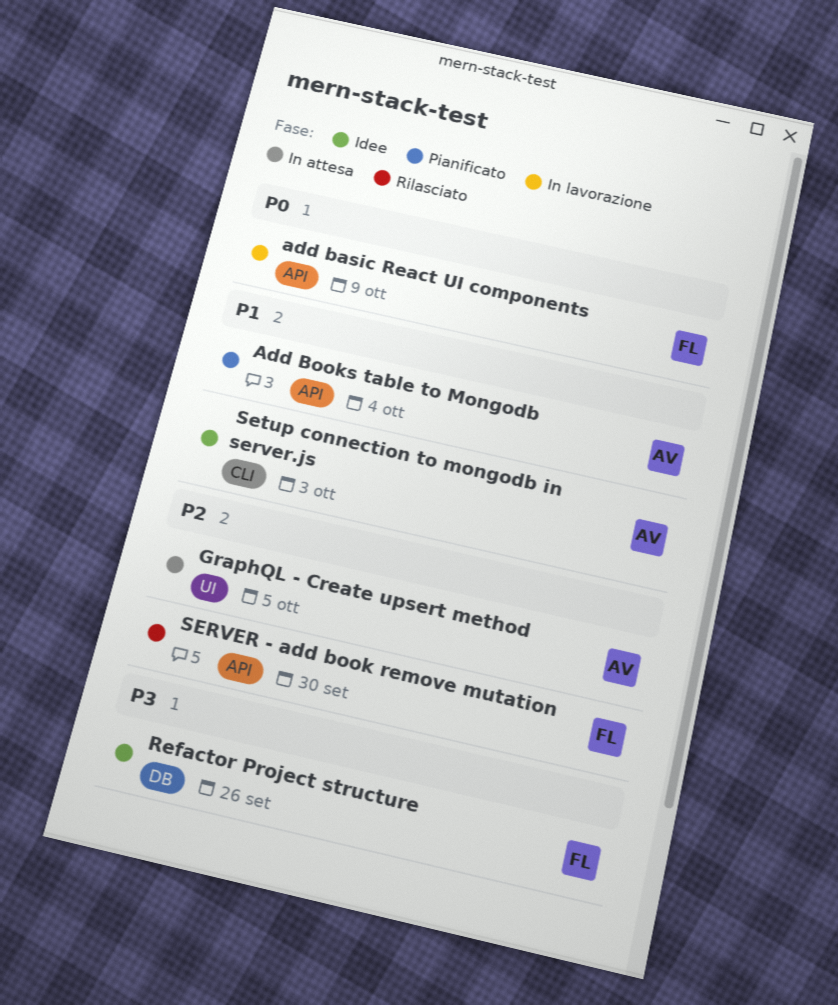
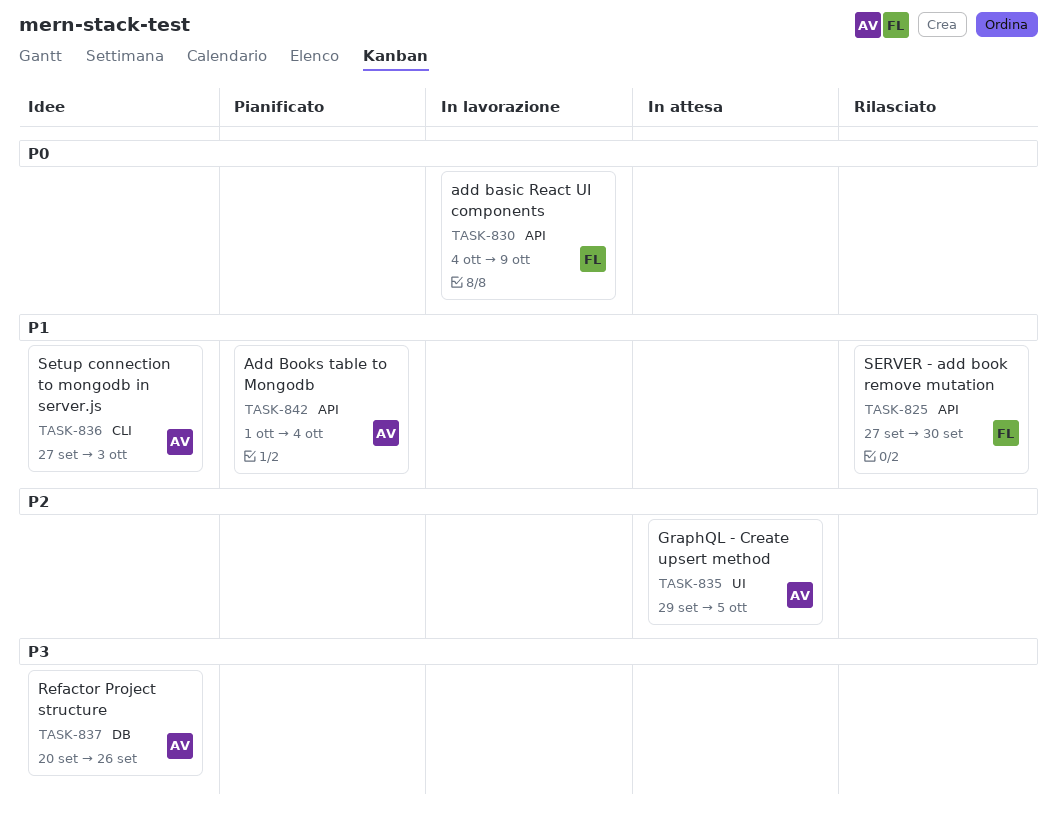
Refactor Project structure, owner: FL -> AV
SERVER - add book remove mutation, priority: P2 -> P1

